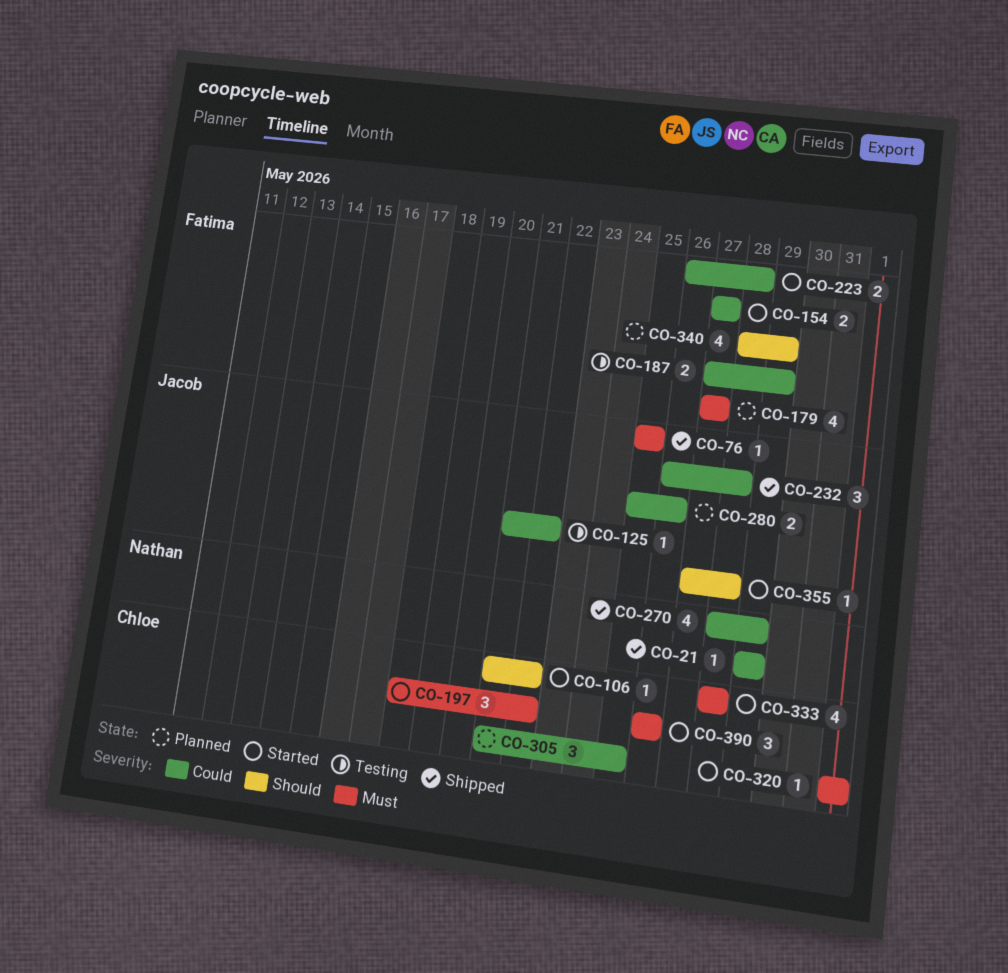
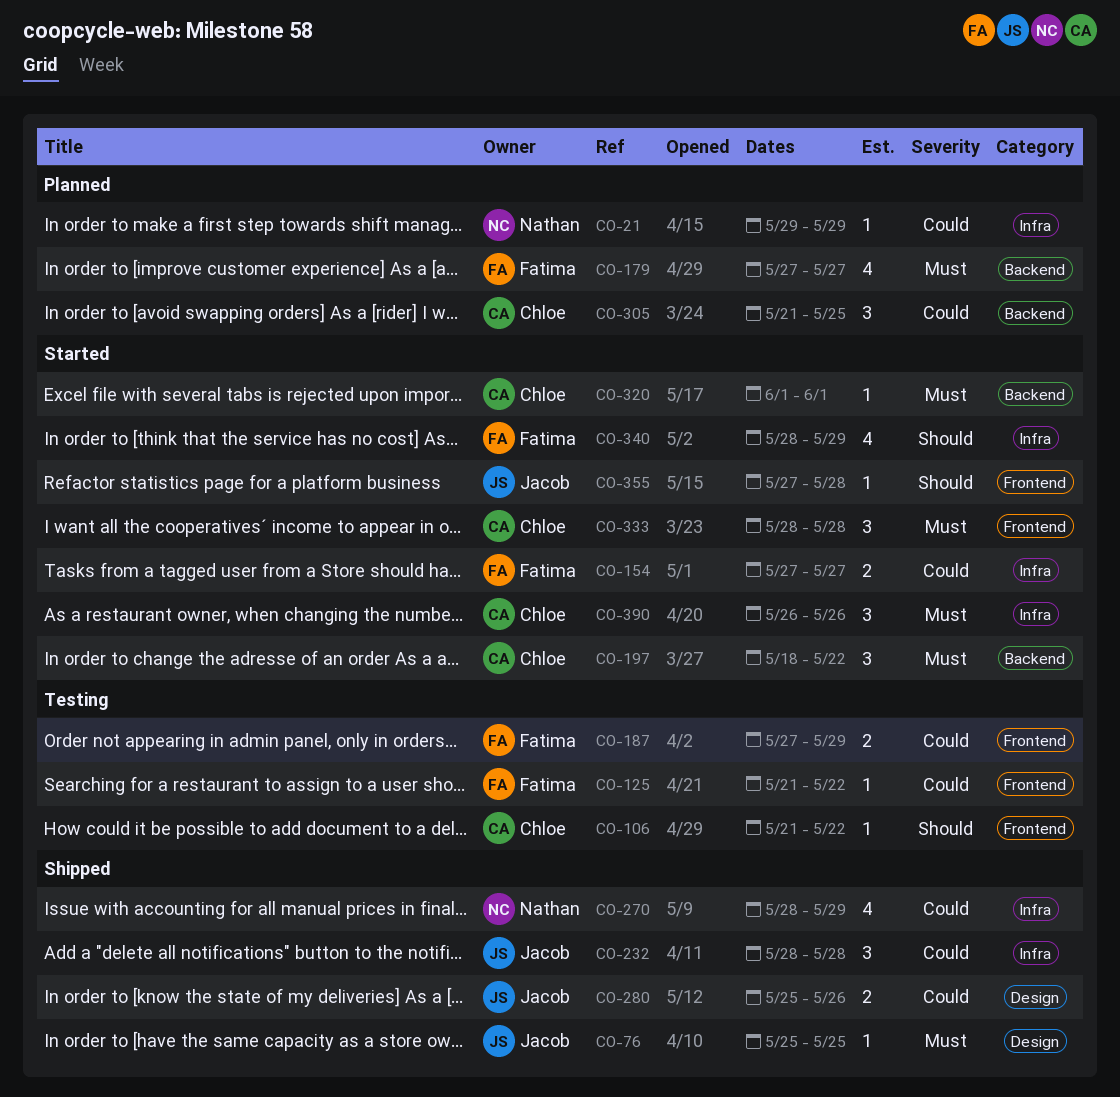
CO-21, status: Shipped -> Planned
CO-106, status: Started -> Testing
CO-125, owner: Jacob -> Fatima
CO-223: present -> none
CO-232, start: May 26 -> May 28
CO-280, status: Planned -> Shipped
CO-333, estimate: 4 -> 3
CO-340, status: Planned -> Started

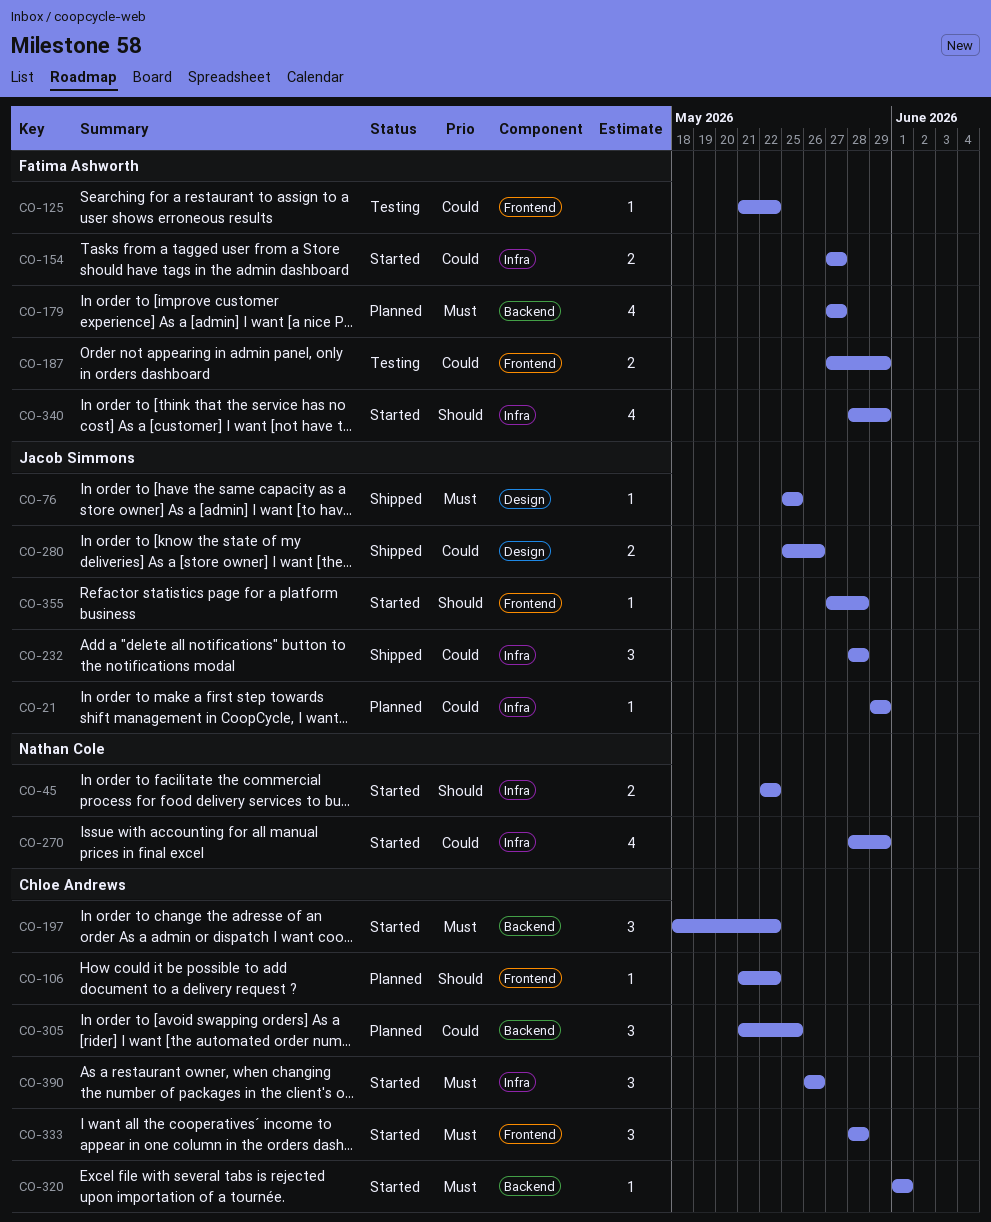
CO-21, owner: Nathan Cole -> Jacob Simmons
CO-45: none -> present
CO-106, status: Testing -> Planned
CO-270, status: Shipped -> Started

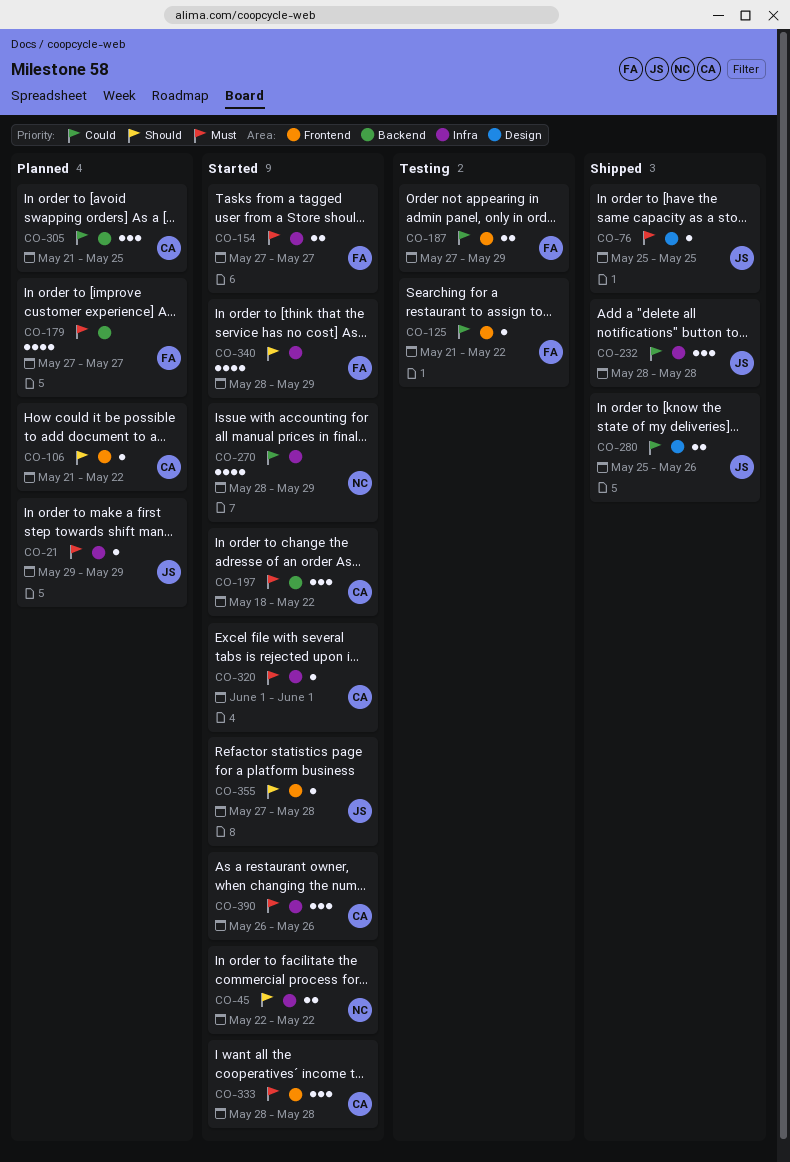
CO-21, priority: Could -> Must
CO-154, priority: Could -> Must
CO-320, label: Backend -> Infra

